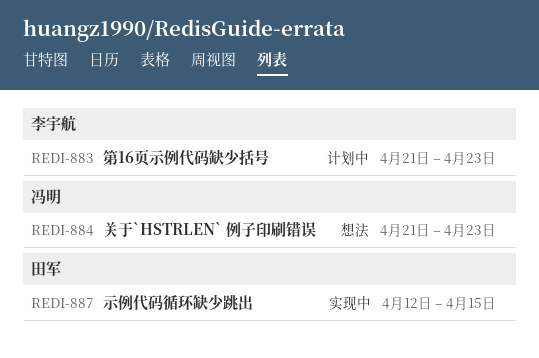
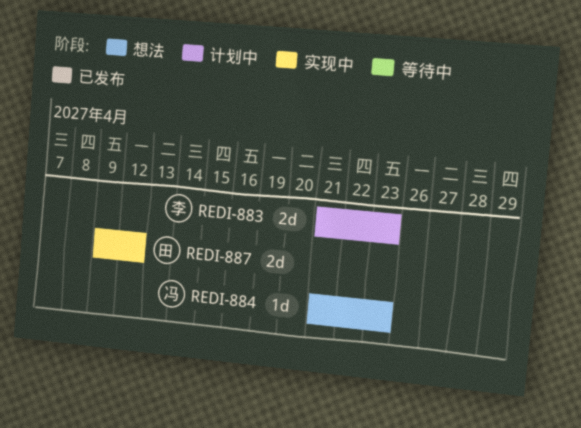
REDI-887, start: Apr 12 -> Apr 9
REDI-887, due: Apr 15 -> Apr 12

